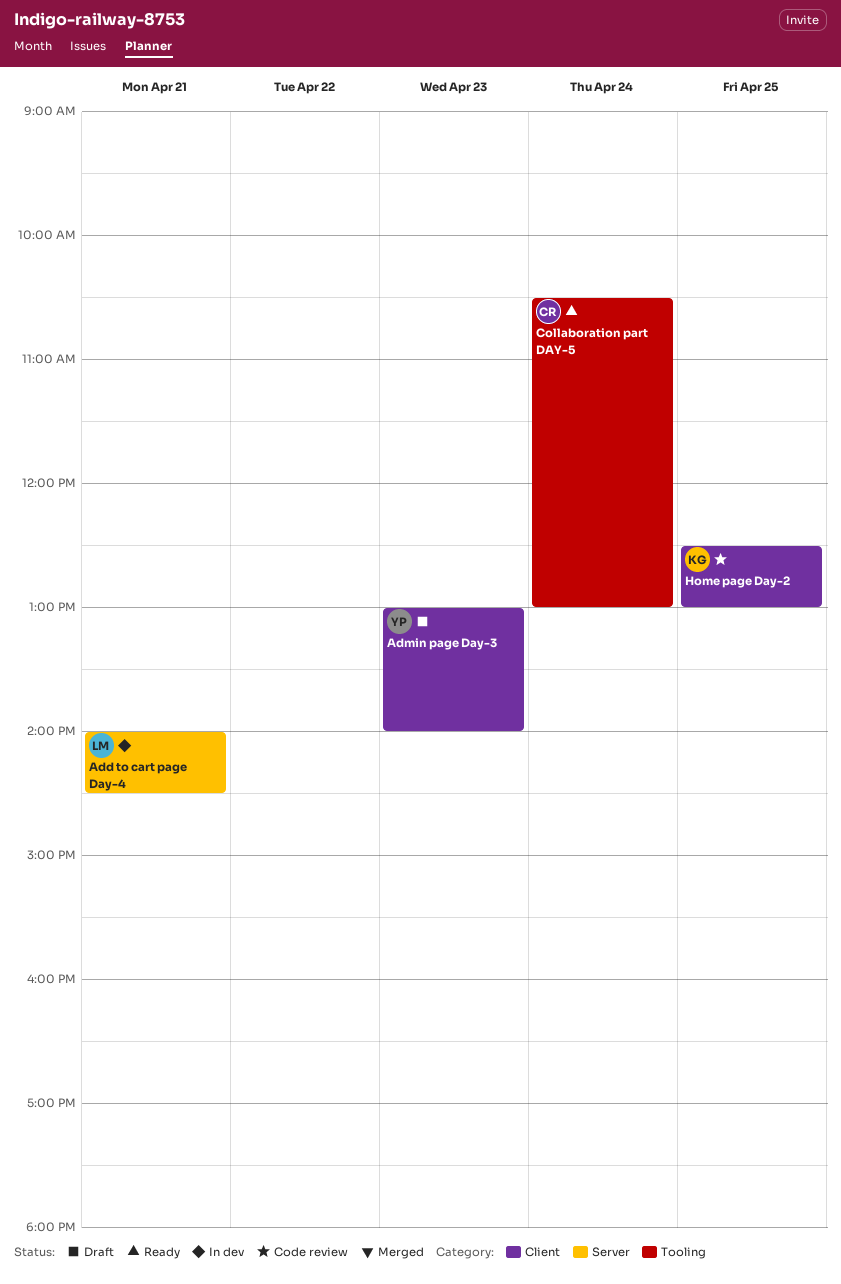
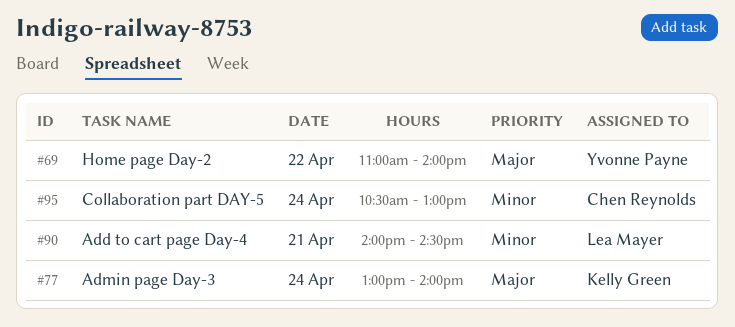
Admin page Day-3, owner: Yvonne Payne -> Kelly Green
Admin page Day-3, day: Apr 23 -> Apr 24
Home page Day-2, owner: Kelly Green -> Yvonne Payne
Home page Day-2, day: Apr 25 -> Apr 22
Home page Day-2, begins: 12:30 -> 11:00
Home page Day-2, ends: 13:00 -> 14:00

